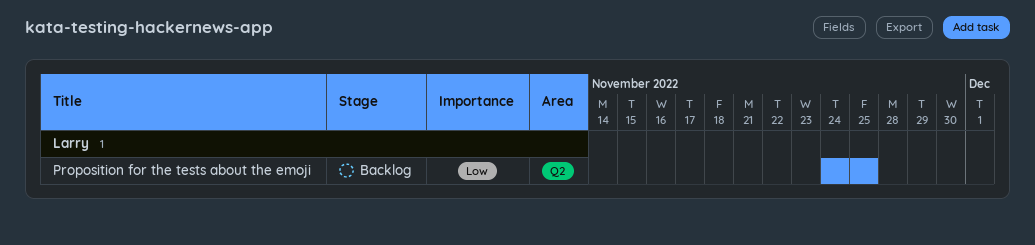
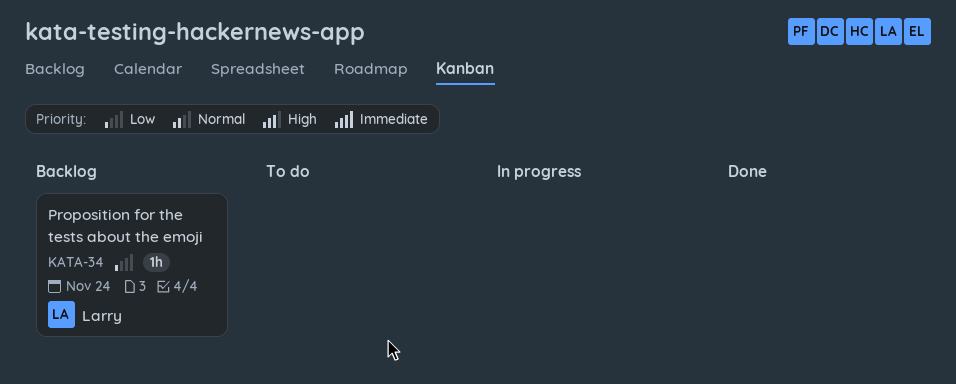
Proposition for the tests about the emoji, due: Nov 25 -> Nov 24

